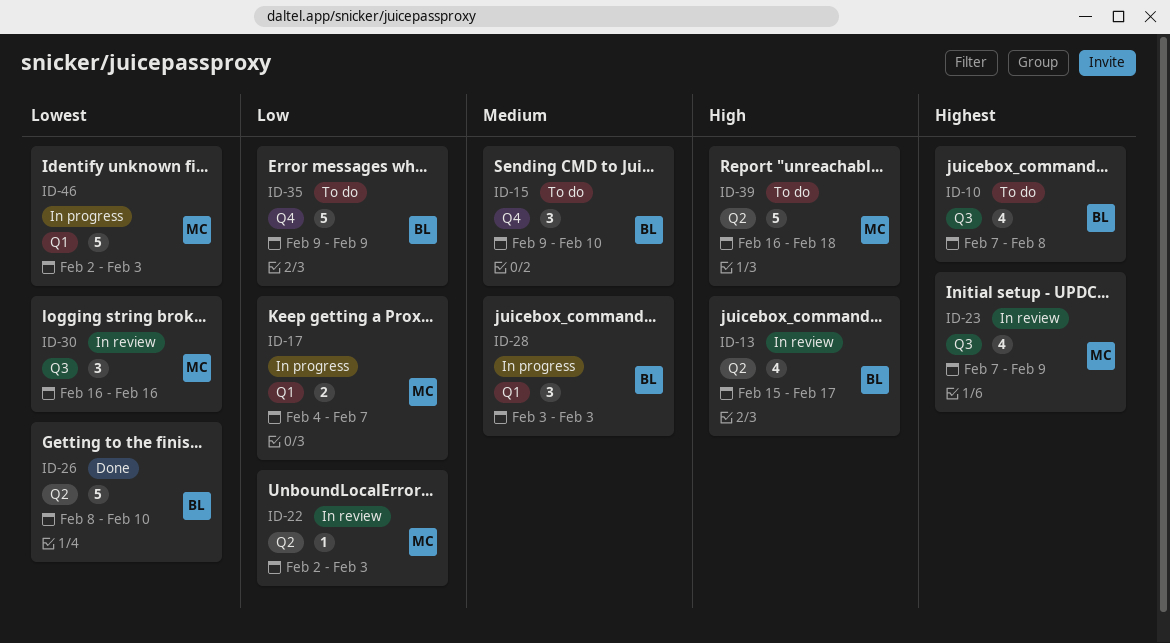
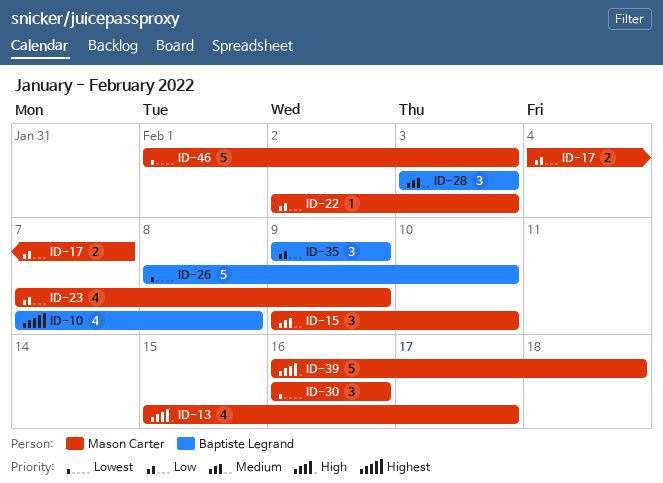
ID-13, owner: Baptiste Legrand -> Mason Carter
ID-15, owner: Baptiste Legrand -> Mason Carter
ID-23, priority: Highest -> Low
ID-35, estimate: 5 -> 3
ID-46, start: Feb 2 -> Feb 1

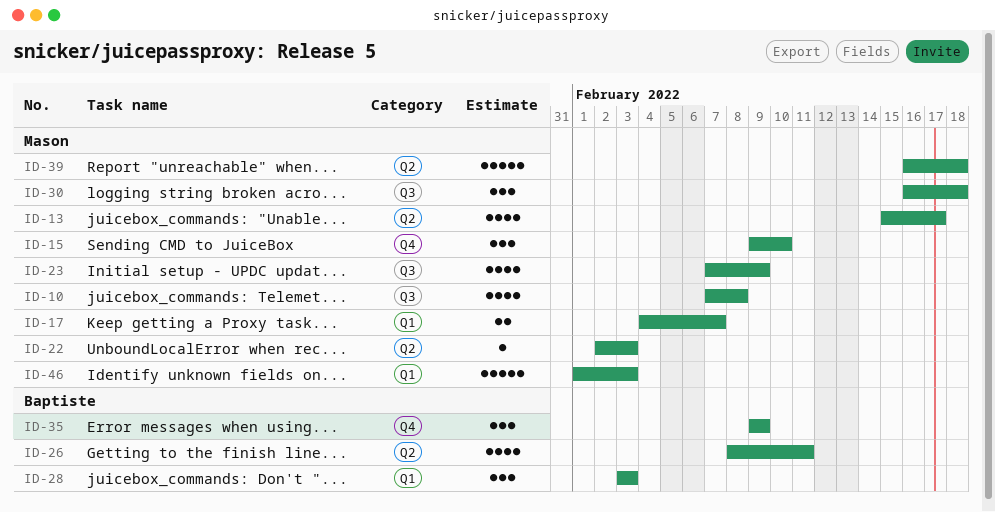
ID-10, owner: Baptiste Legrand -> Mason Carter
ID-26, estimate: 5 -> 4
ID-26, due: Feb 10 -> Feb 11
ID-30, due: Feb 16 -> Feb 18

